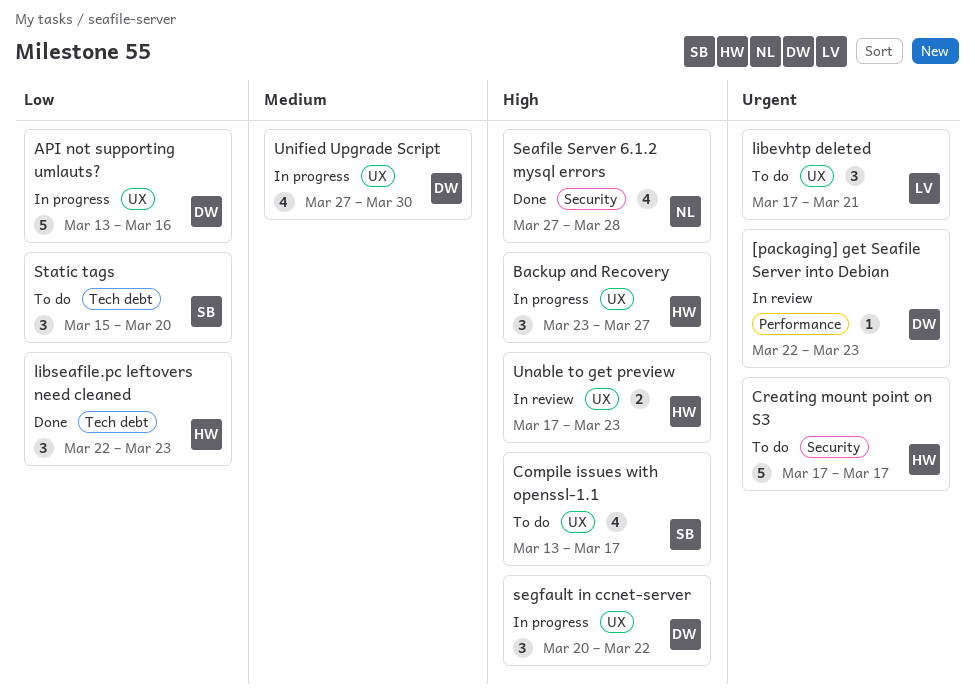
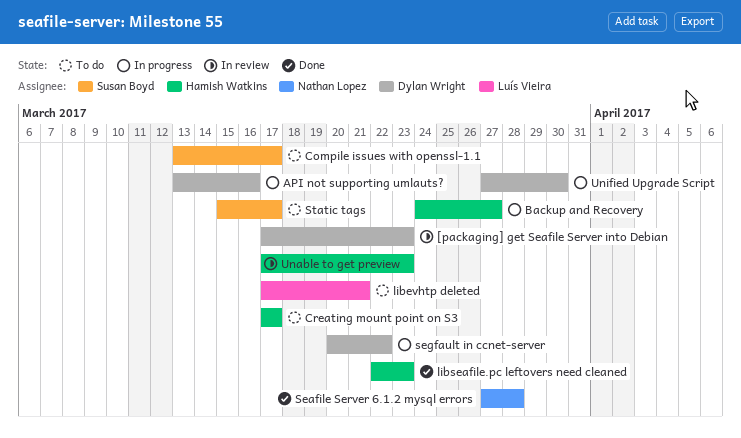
[packaging] get Seafile Server into Debian, start: Mar 22 -> Mar 17
Backup and Recovery, start: Mar 23 -> Mar 24
Static tags, due: Mar 20 -> Mar 17

